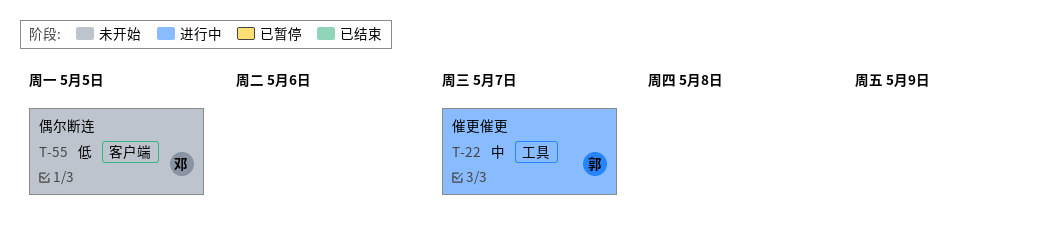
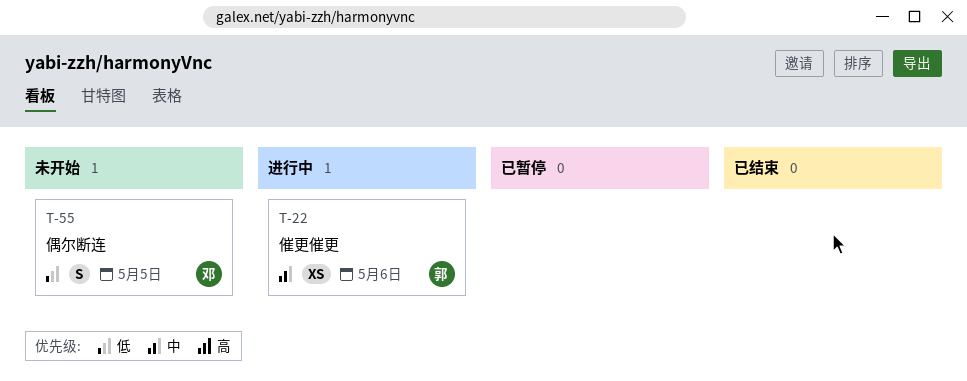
T-22, due: May 7 -> May 6

